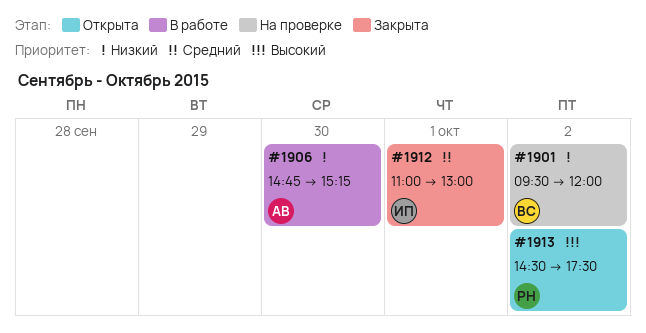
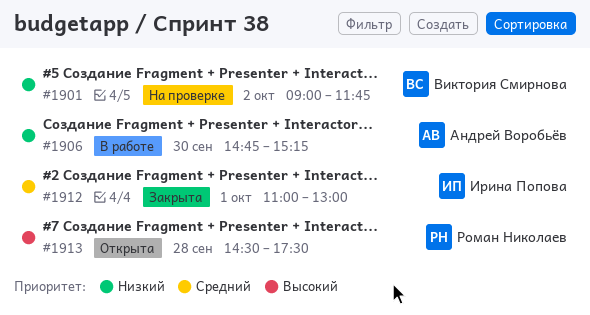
#1901, begins: 09:30 -> 09:00
#1901, ends: 12:00 -> 11:45
#1913, day: Oct 2 -> Sep 28

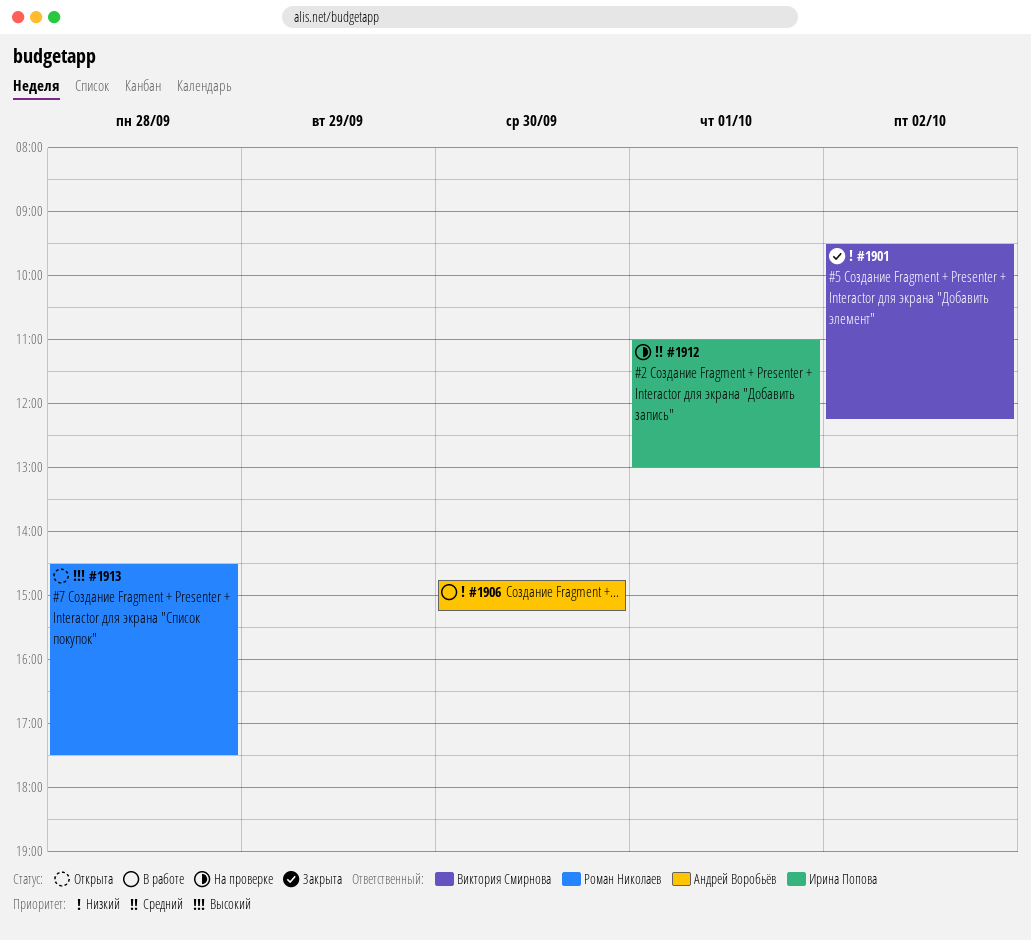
#1901, status: На проверке -> Закрыта
#1901, begins: 09:00 -> 09:30
#1901, ends: 11:45 -> 12:15
#1912, status: Закрыта -> На проверке

